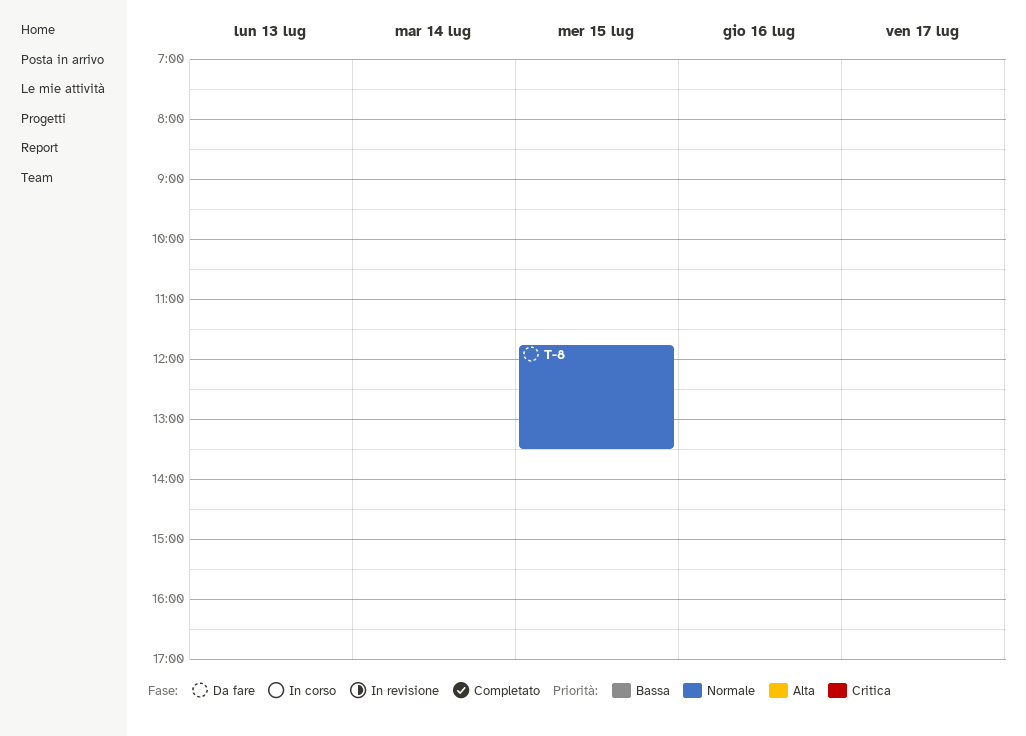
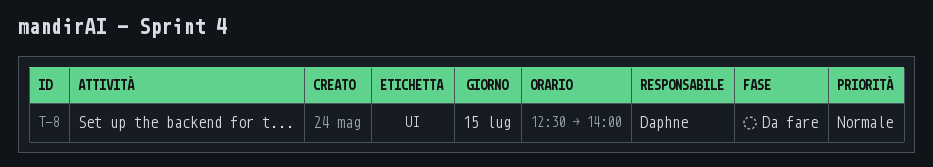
T-8, begins: 11:45 -> 12:30
T-8, ends: 13:30 -> 14:00

